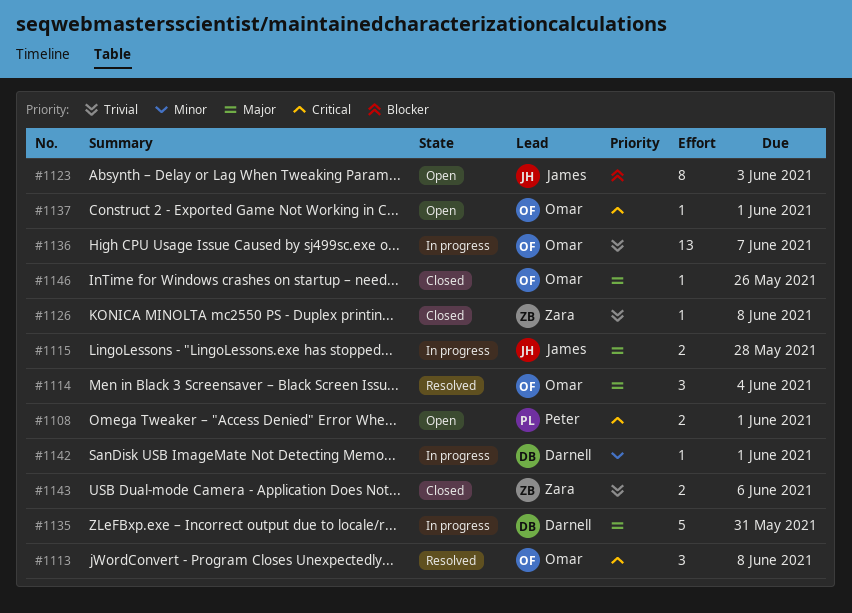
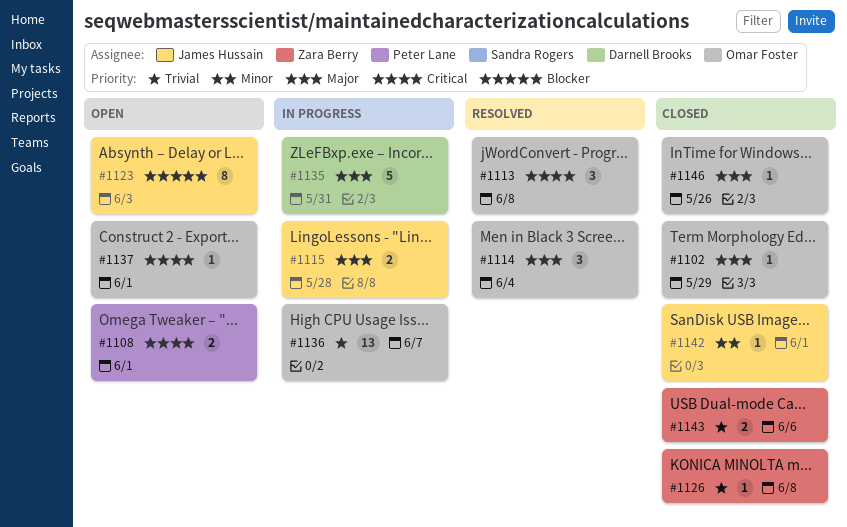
#1102: none -> present
#1142, status: In progress -> Closed
#1142, owner: Darnell Brooks -> James Hussain

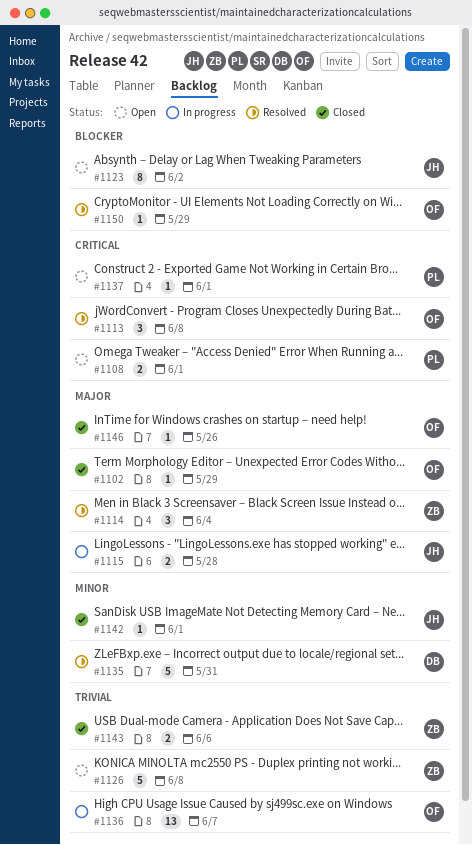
#1114, owner: Omar Foster -> Zara Berry
#1123, due: Jun 3 -> Jun 2
#1126, status: Closed -> Open
#1126, estimate: 1 -> 5
#1135, status: In progress -> Resolved
#1135, priority: Major -> Minor
#1137, owner: Omar Foster -> Peter Lane
#1150: none -> present

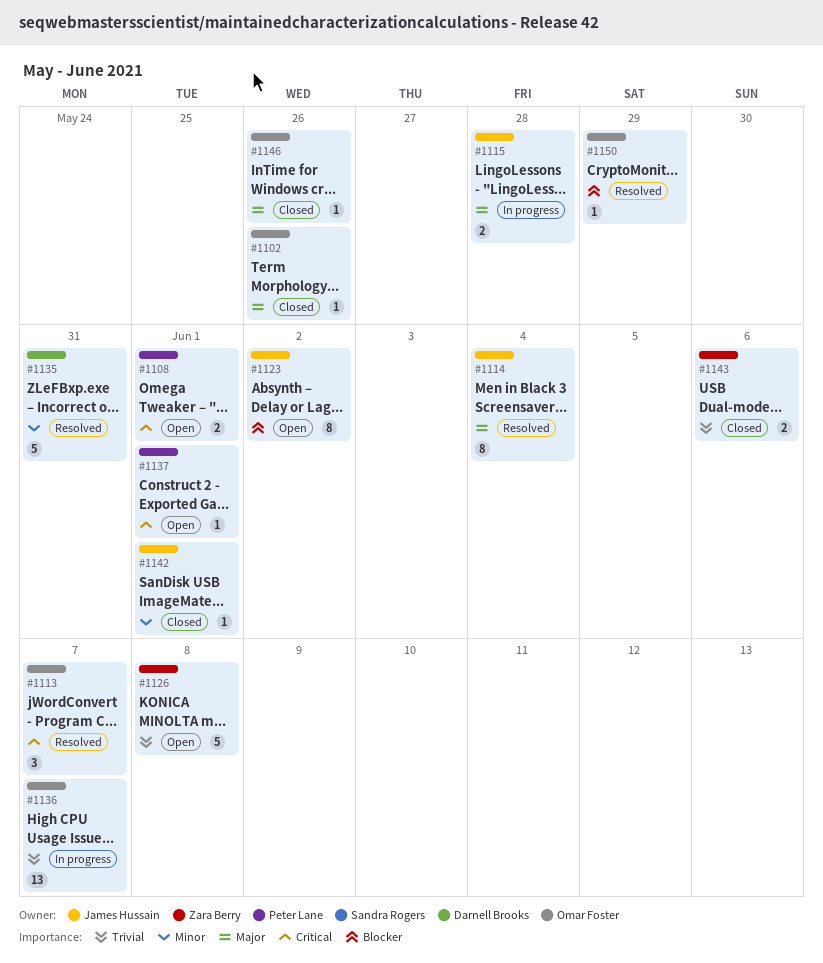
#1102, due: May 29 -> May 26
#1113, due: Jun 8 -> Jun 7
#1114, owner: Zara Berry -> James Hussain
#1114, estimate: 3 -> 8

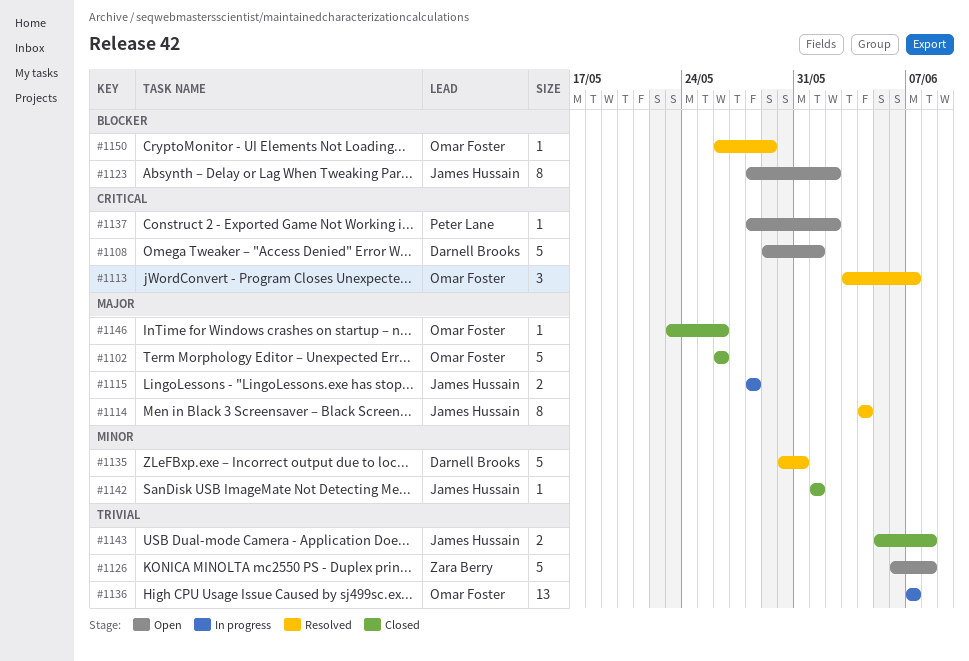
#1102, estimate: 1 -> 5
#1108, owner: Peter Lane -> Darnell Brooks
#1108, estimate: 2 -> 5
#1137, due: Jun 1 -> Jun 2
#1143, owner: Zara Berry -> James Hussain
#1143, due: Jun 6 -> Jun 8

